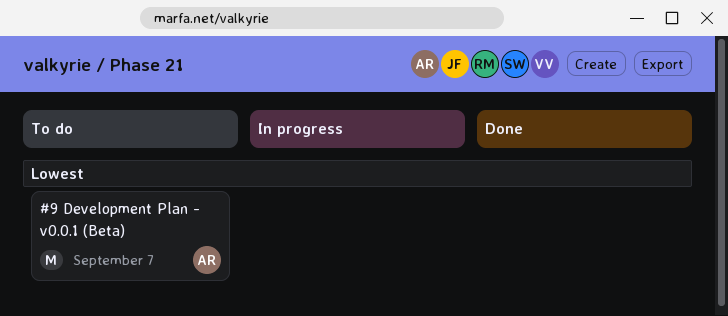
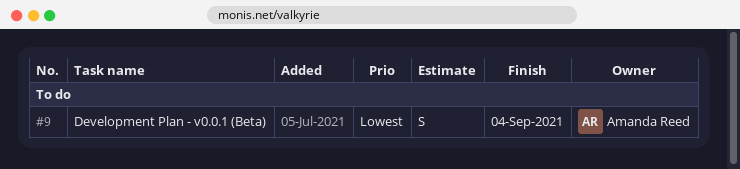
#9, estimate: M -> S
#9, due: Sep 7 -> Sep 4

